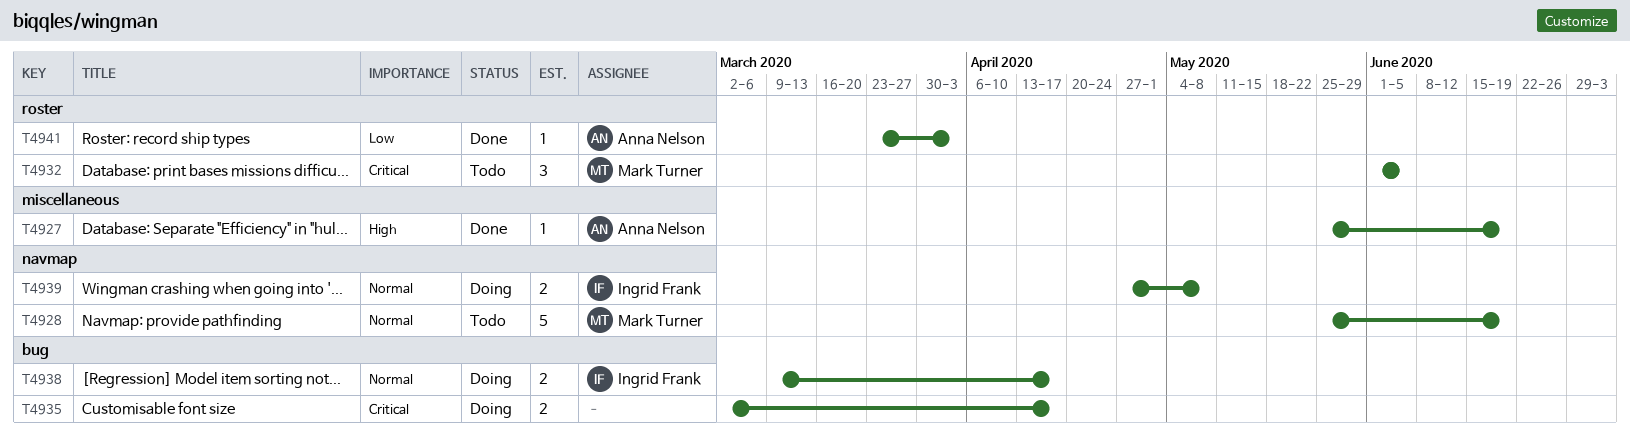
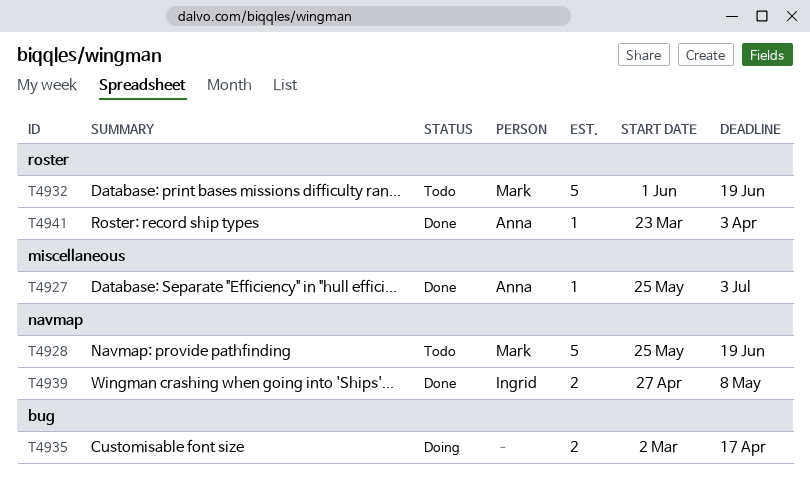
T4927, due: Jun 19 -> Jul 3
T4932, estimate: 3 -> 5
T4932, due: Jun 5 -> Jun 19
T4938: present -> none
T4939, status: Doing -> Done

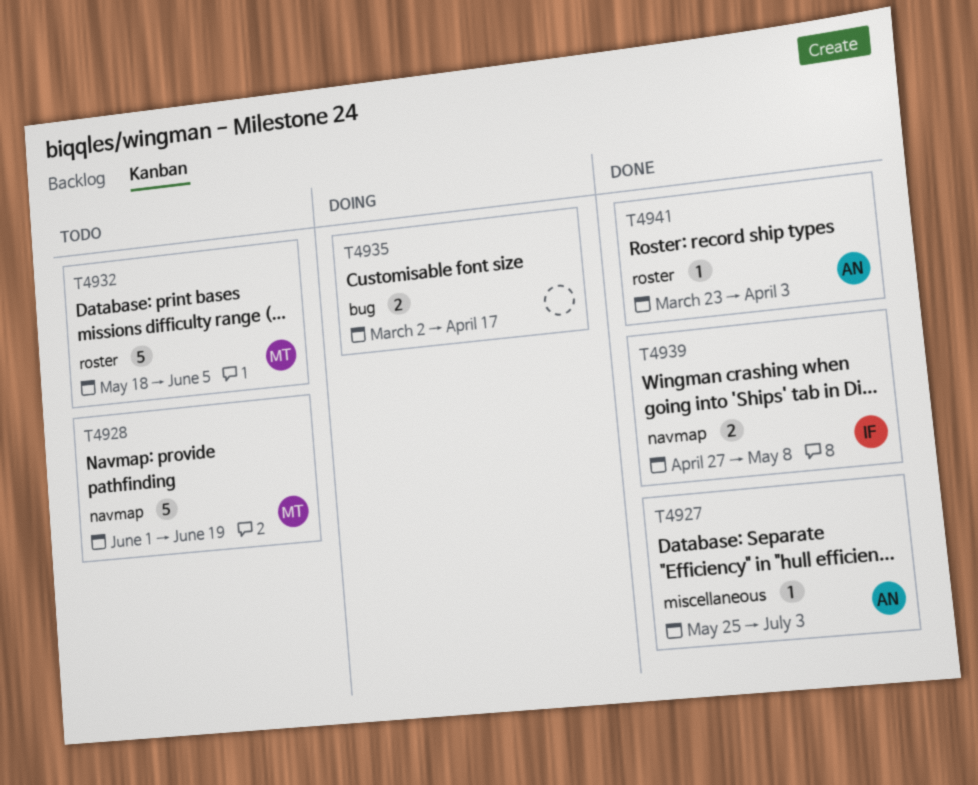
T4928, start: May 25 -> Jun 1
T4932, start: Jun 1 -> May 18
T4932, due: Jun 19 -> Jun 5

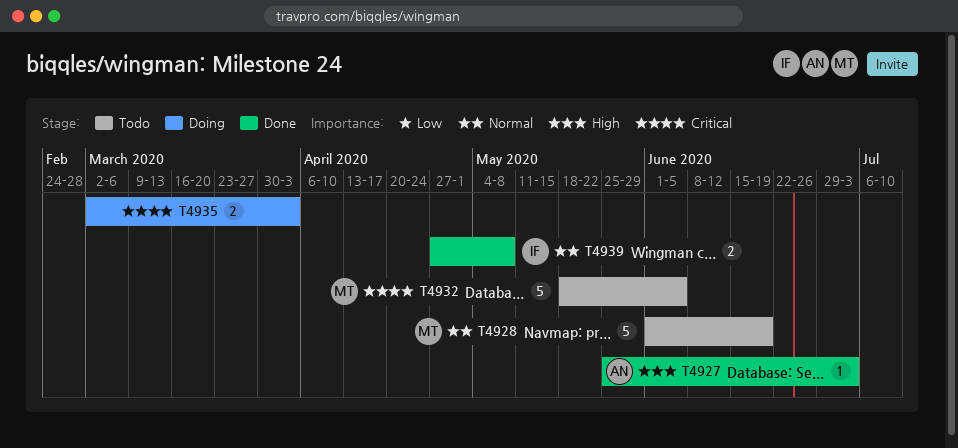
T4935, due: Apr 17 -> Apr 3
T4941: present -> none

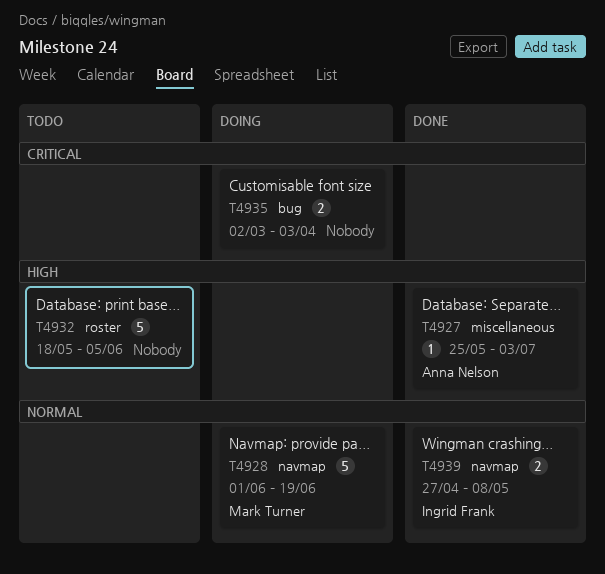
T4928, status: Todo -> Doing
T4932, owner: Mark Turner -> none
T4932, priority: Critical -> High

